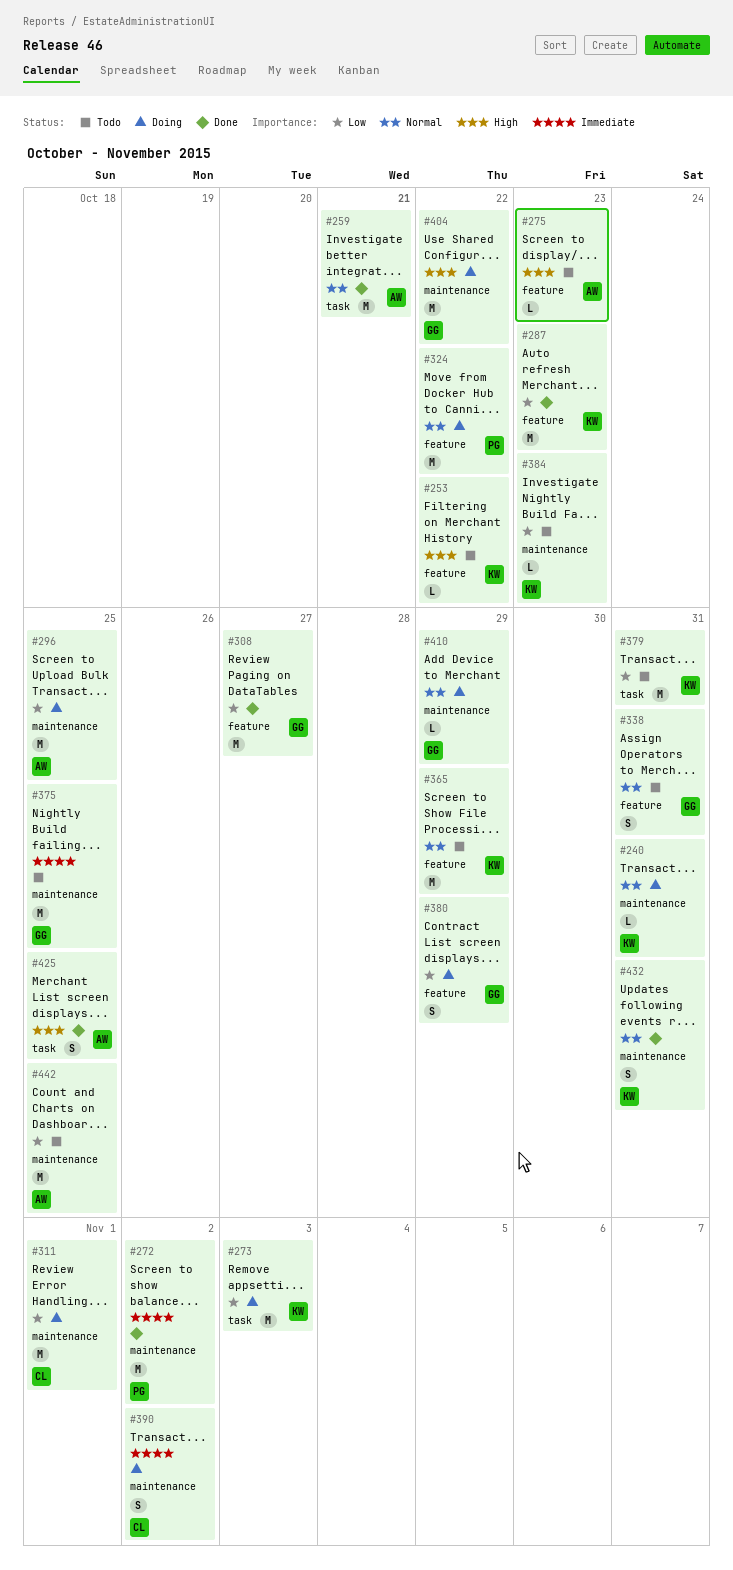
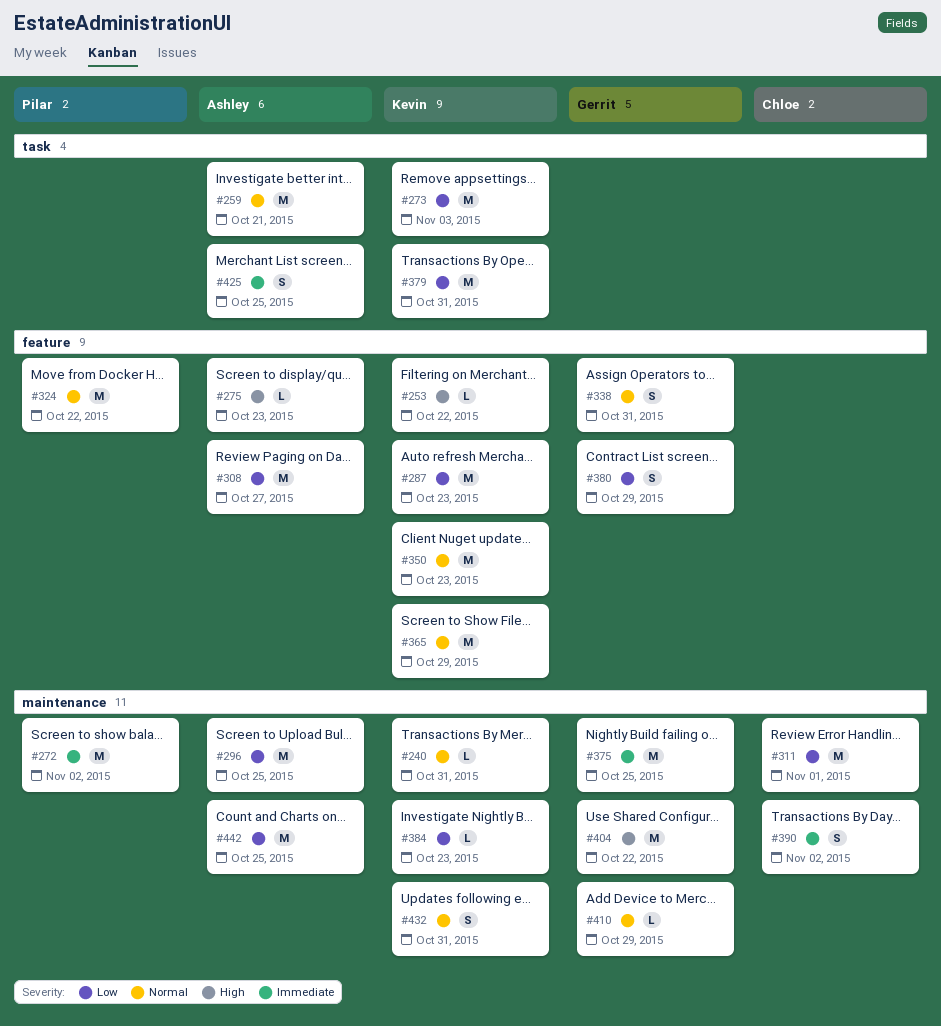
#308, owner: Gerrit -> Ashley
#350: none -> present
#425, priority: High -> Immediate

